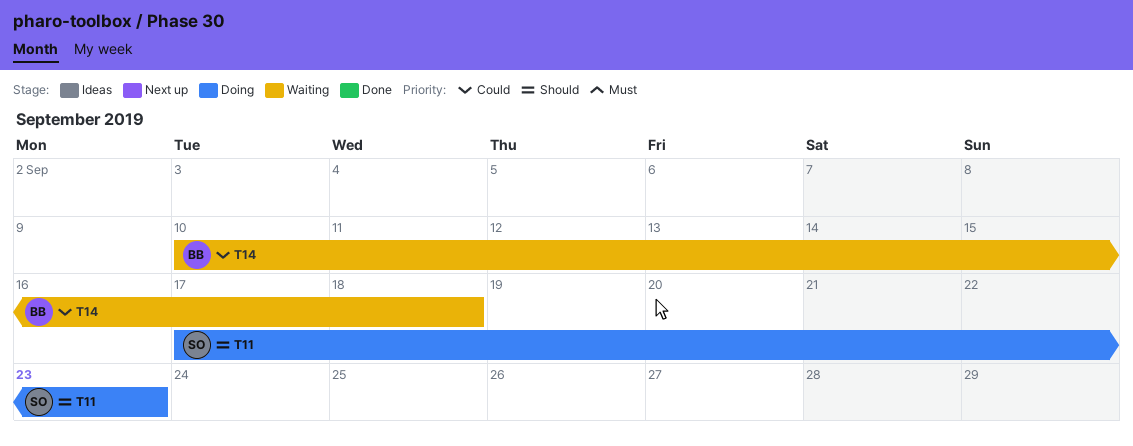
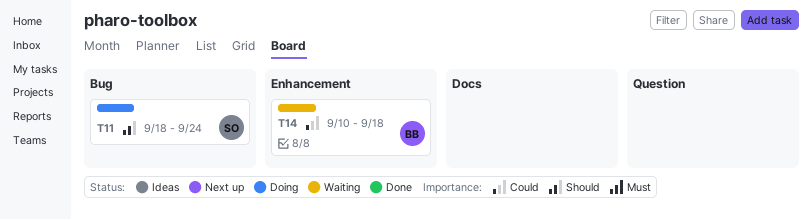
T11, start: Sep 17 -> Sep 18
T11, due: Sep 23 -> Sep 24

